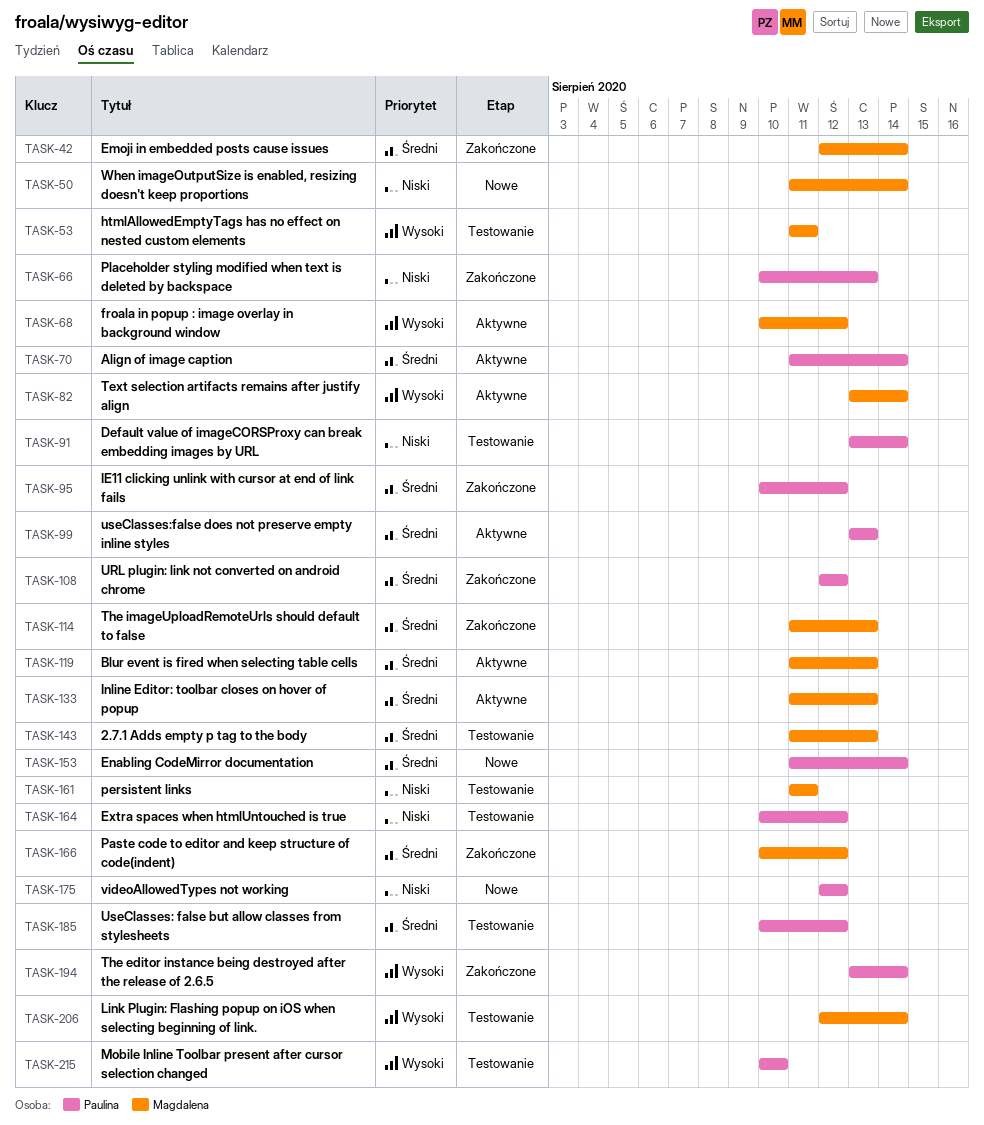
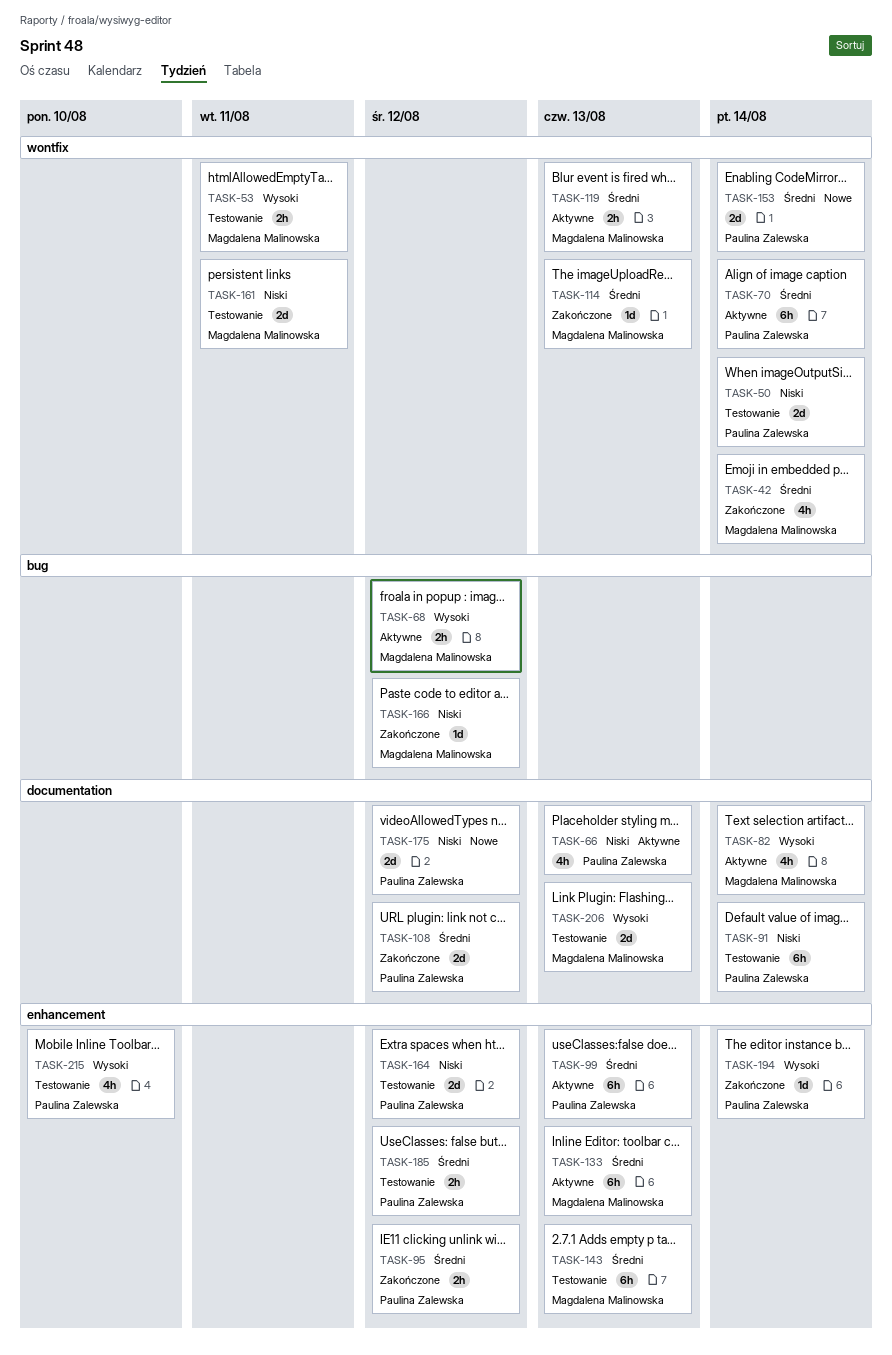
TASK-50, status: Nowe -> Testowanie
TASK-50, owner: Magdalena Malinowska -> Paulina Zalewska
TASK-66, status: Zakończone -> Aktywne
TASK-166, priority: Średni -> Niski
TASK-206, due: Aug 14 -> Aug 13

